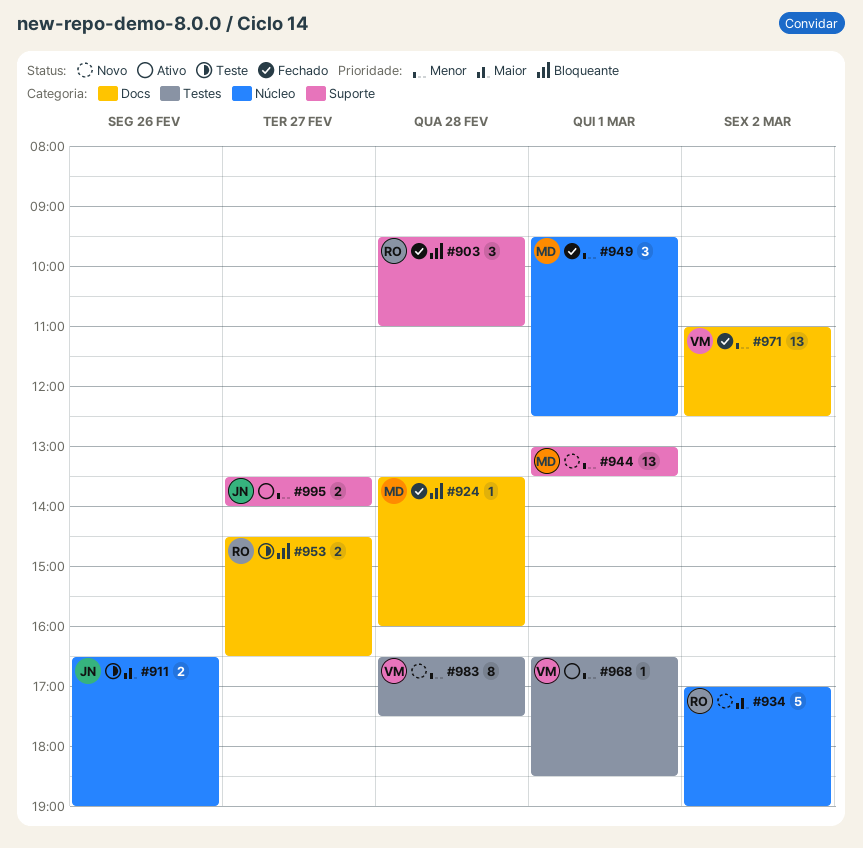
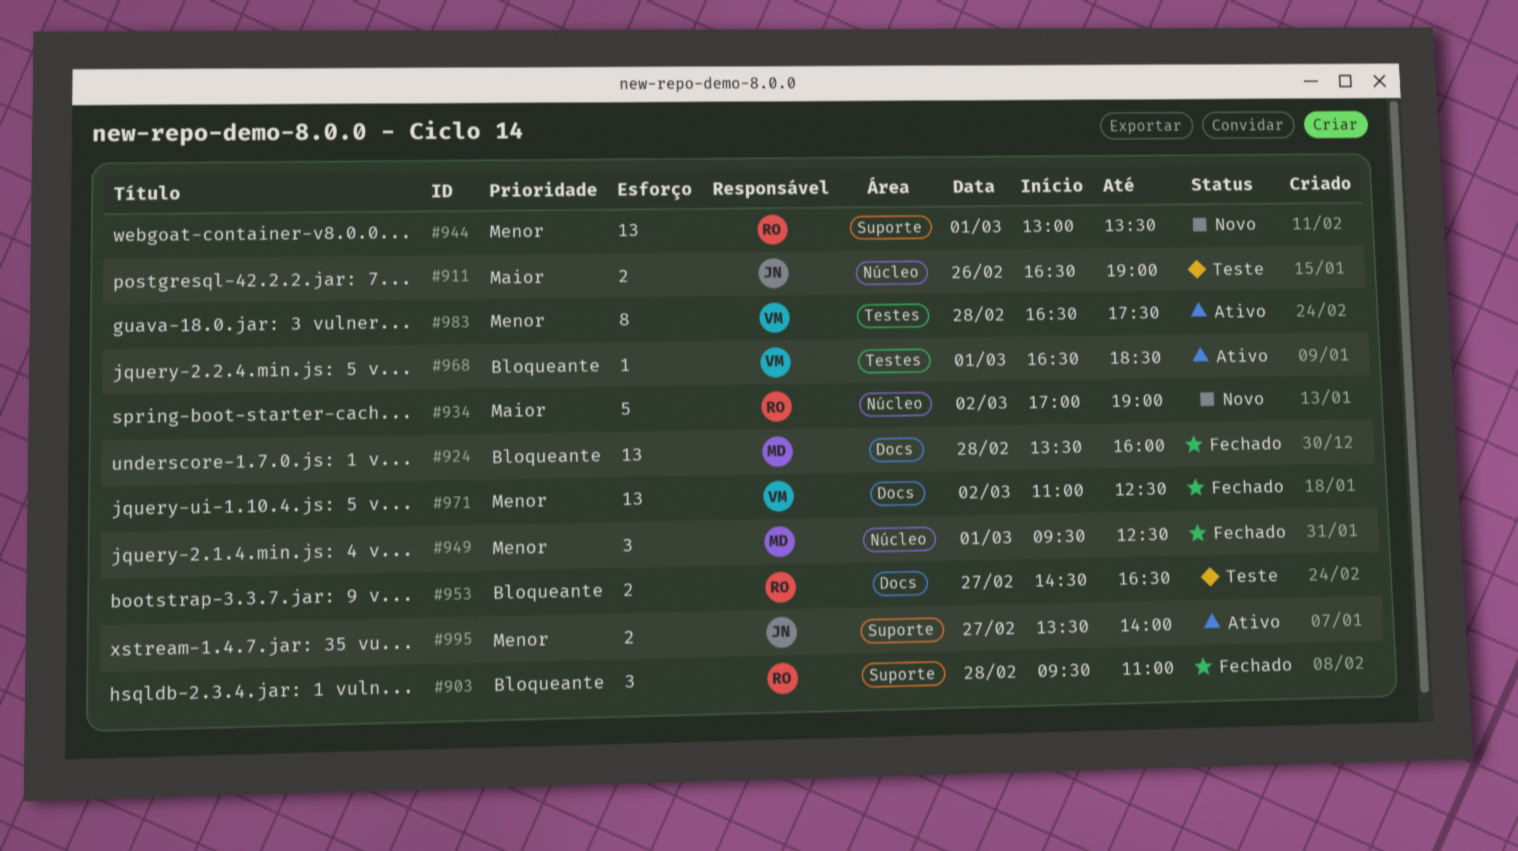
#924, estimate: 1 -> 13
#944, owner: MD -> RO
#968, priority: Menor -> Bloqueante
#983, status: Novo -> Ativo

